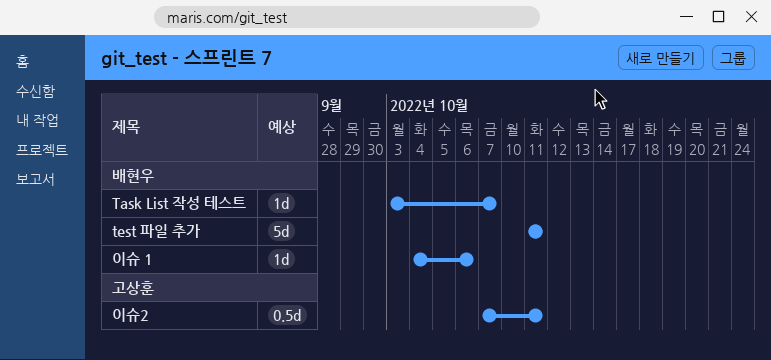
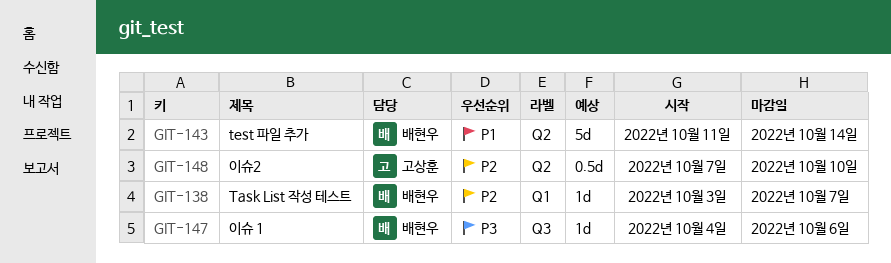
test 파일 추가, due: Oct 11 -> Oct 14
이슈2, due: Oct 11 -> Oct 10

